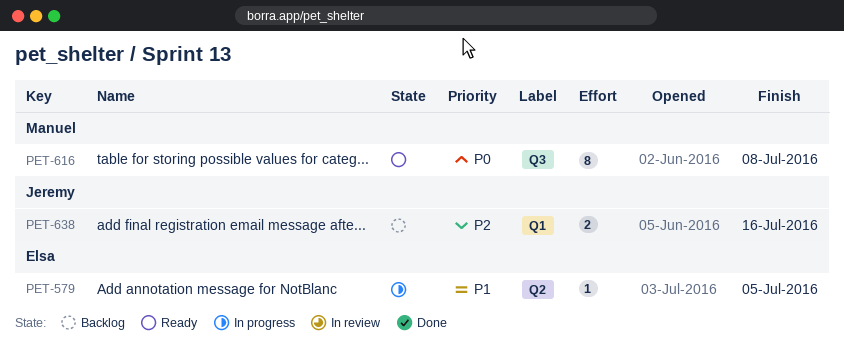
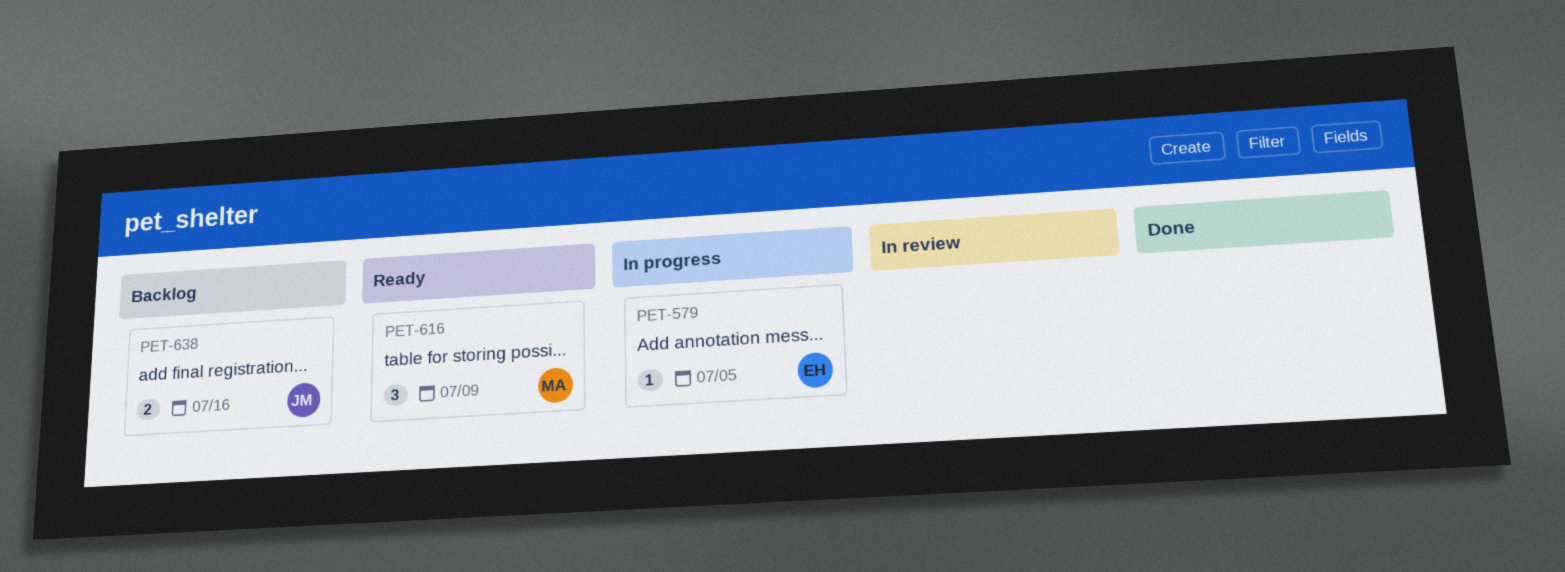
PET-616, estimate: 8 -> 3
PET-616, due: Jul 8 -> Jul 9

